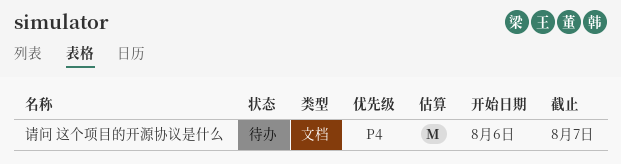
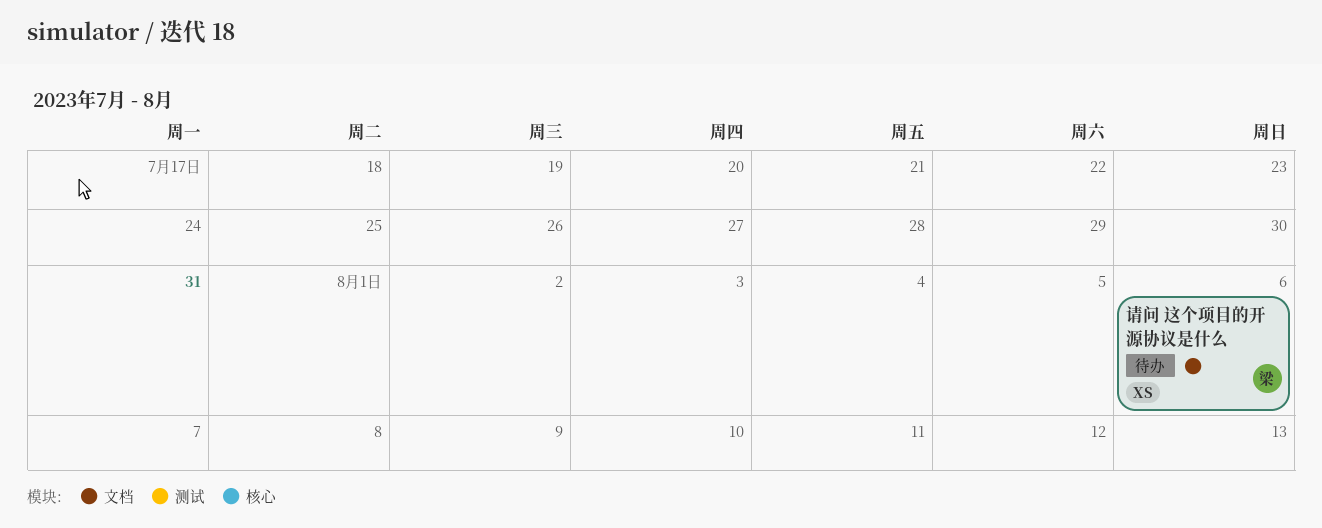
请问 这个项目的开源协议是什么, estimate: M -> XS
请问 这个项目的开源协议是什么, due: Aug 7 -> Aug 6

